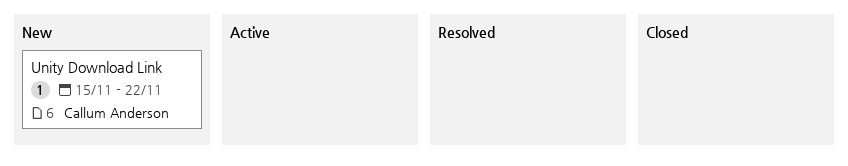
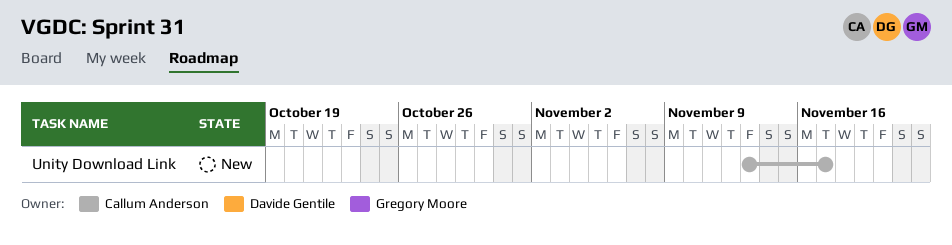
Unity Download Link, start: Nov 15 -> Nov 13
Unity Download Link, due: Nov 22 -> Nov 17

